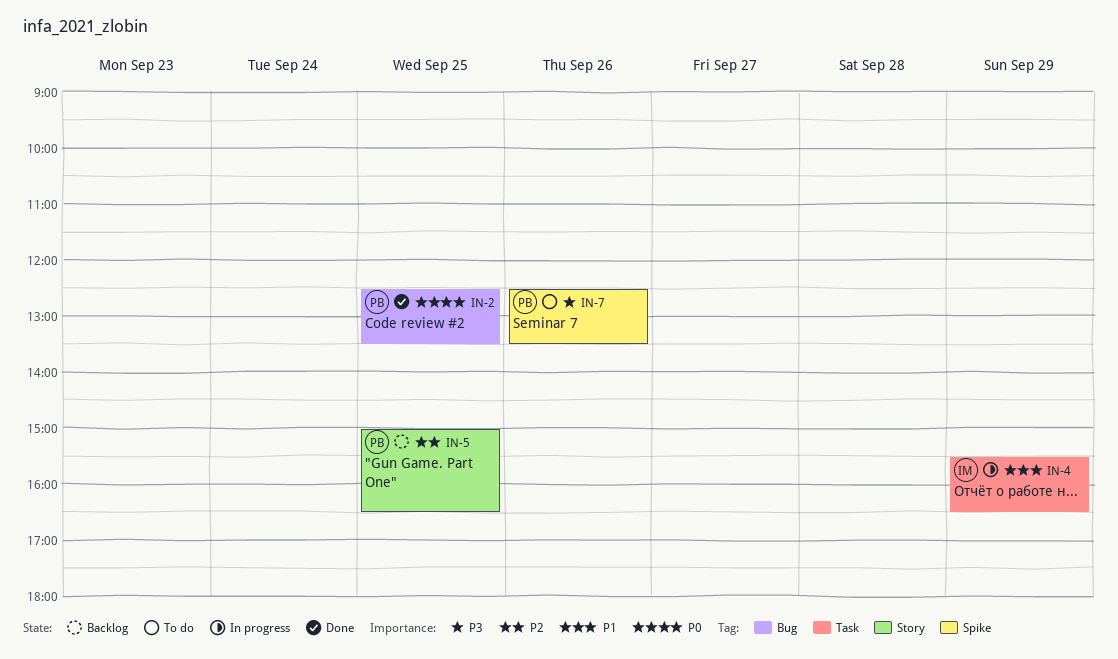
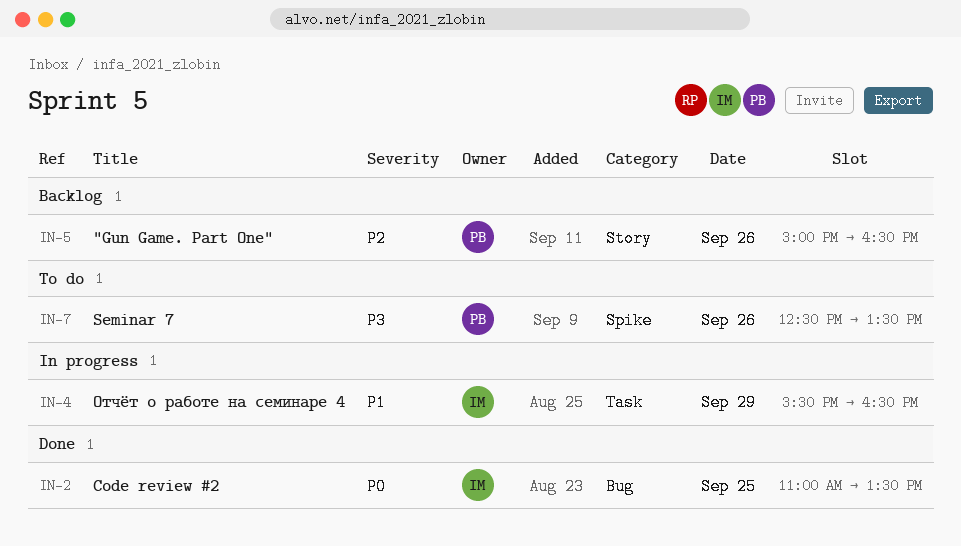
IN-2, owner: PB -> IM
IN-2, begins: 12:30 -> 11:00
IN-5, day: Sep 25 -> Sep 26

